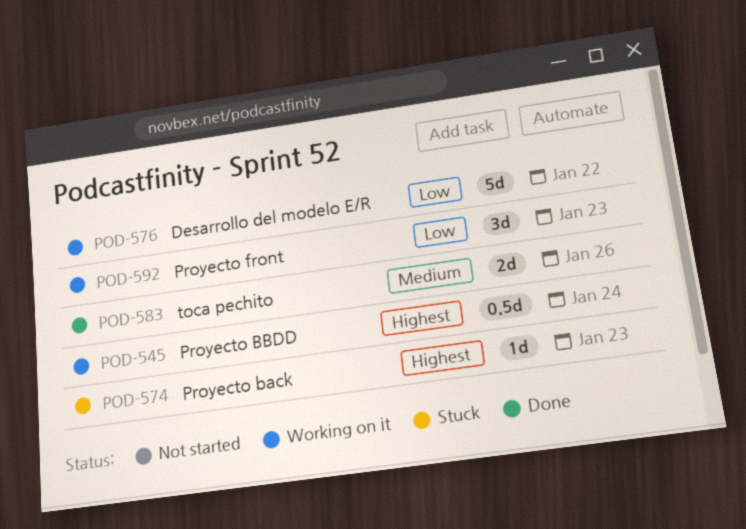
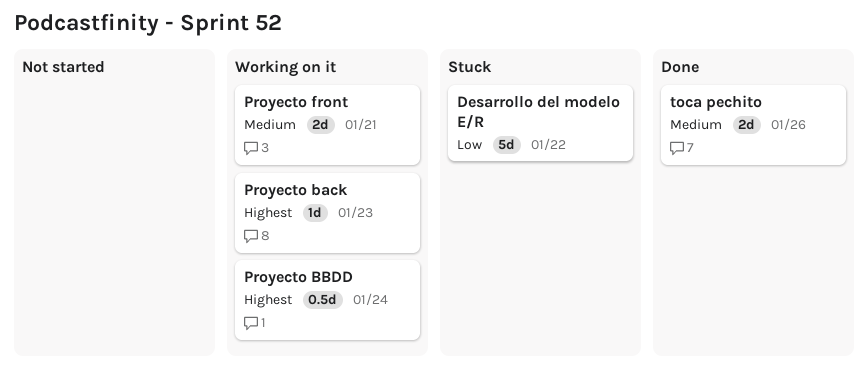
Desarrollo del modelo E/R, status: Working on it -> Stuck
Proyecto back, status: Stuck -> Working on it
Proyecto front, priority: Low -> Medium
Proyecto front, estimate: 3d -> 2d
Proyecto front, due: Jan 23 -> Jan 21

